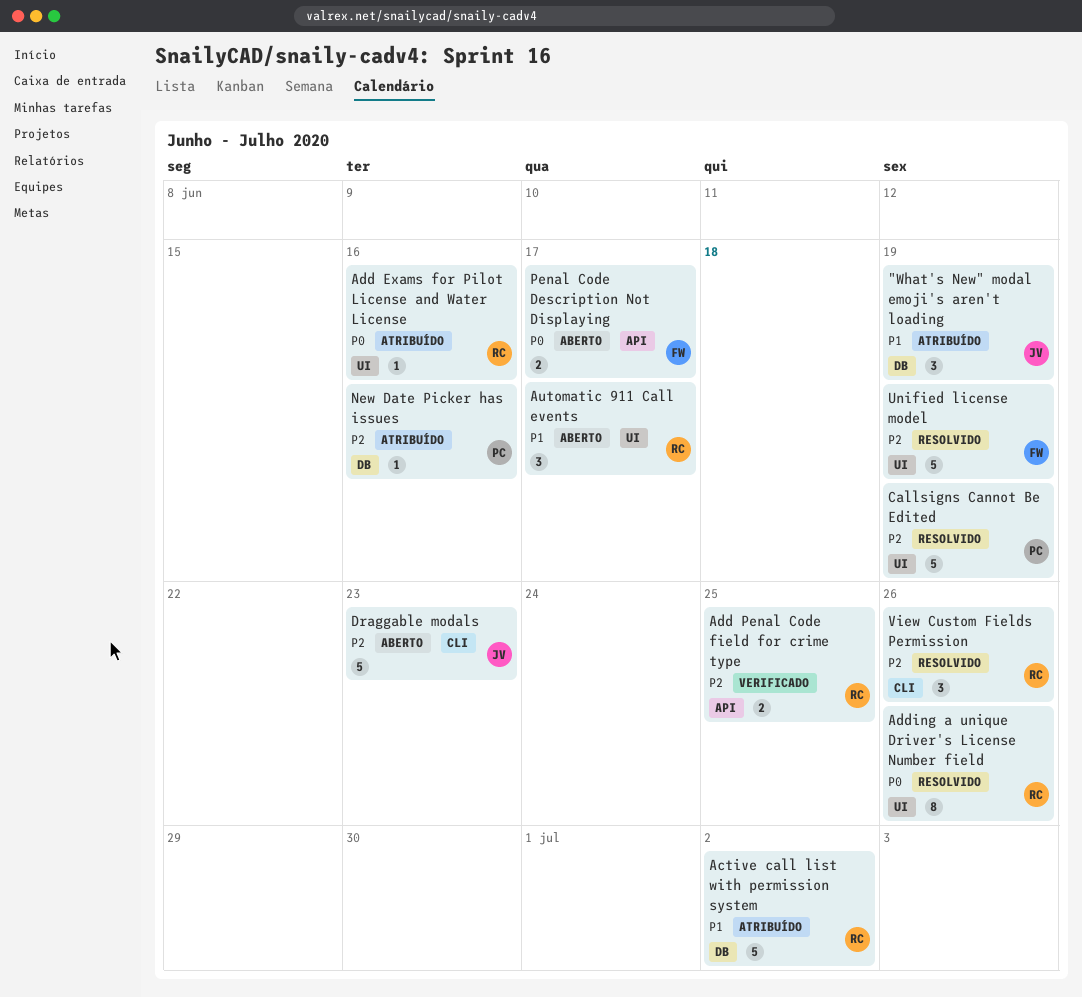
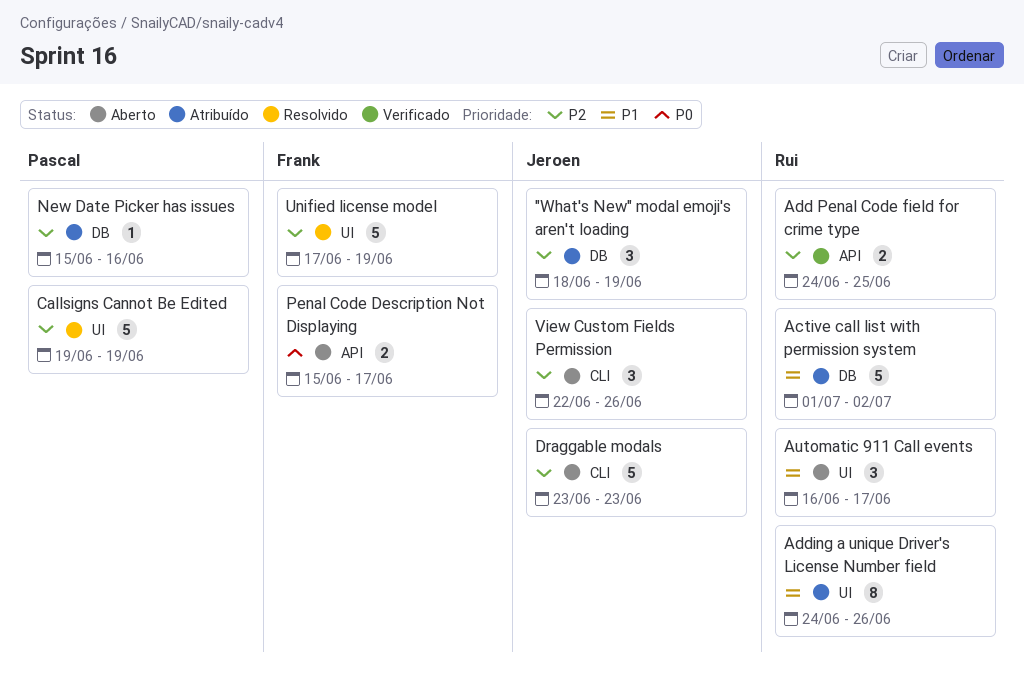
"What's New" modal emoji's aren't loading, priority: P1 -> P2
Add Exams for Pilot License and Water License: present -> none
Adding a unique Driver's License Number field, status: Resolvido -> Atribuído
Adding a unique Driver's License Number field, priority: P0 -> P1
View Custom Fields Permission, status: Resolvido -> Aberto
View Custom Fields Permission, owner: Rui -> Jeroen

